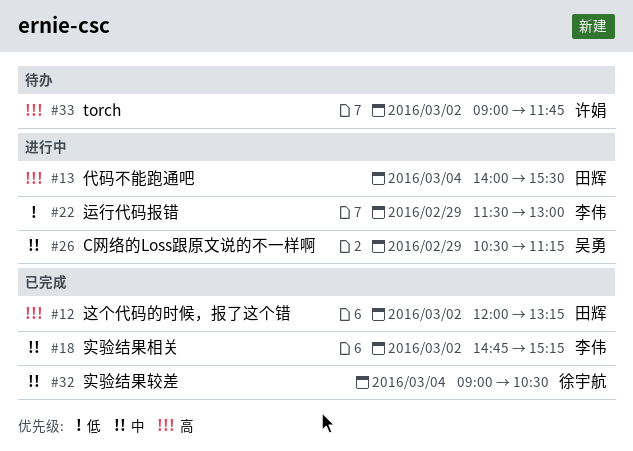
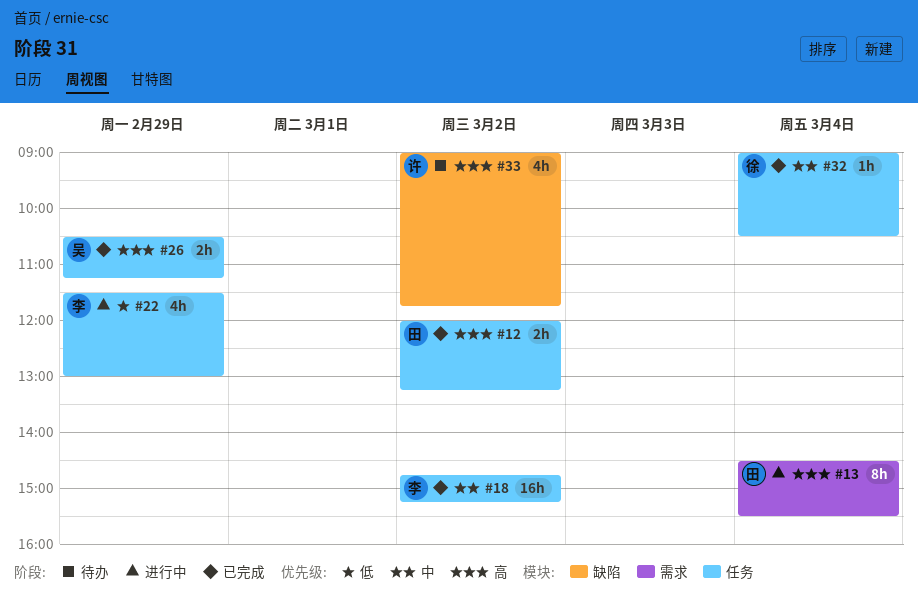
#13, begins: 14:00 -> 14:30
#26, status: 进行中 -> 已完成
#26, priority: 中 -> 高

